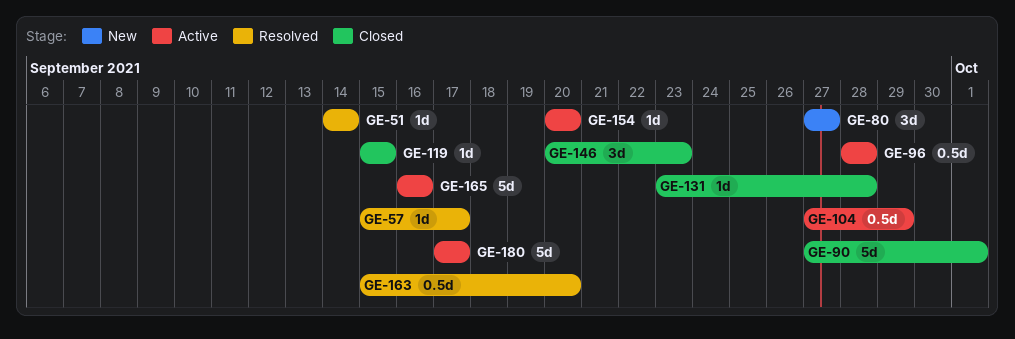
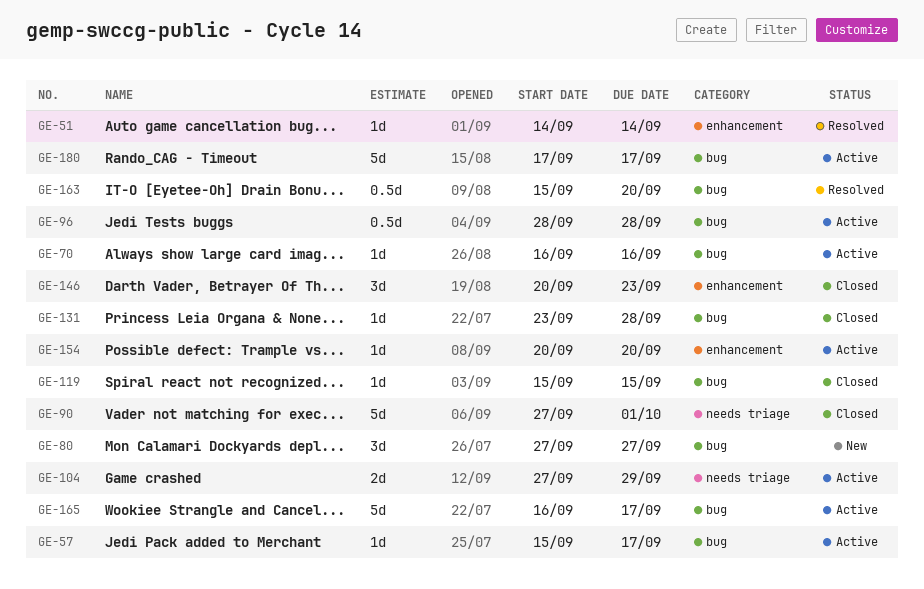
GE-57, status: Resolved -> Active
GE-70: none -> present
GE-104, estimate: 0.5d -> 2d
GE-165, due: Sep 16 -> Sep 17

